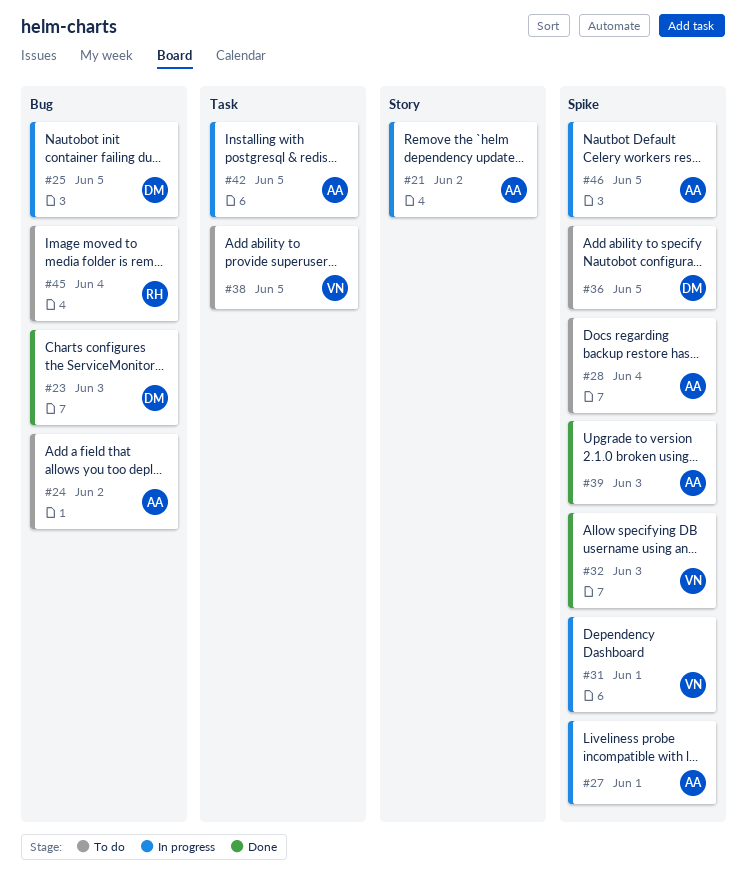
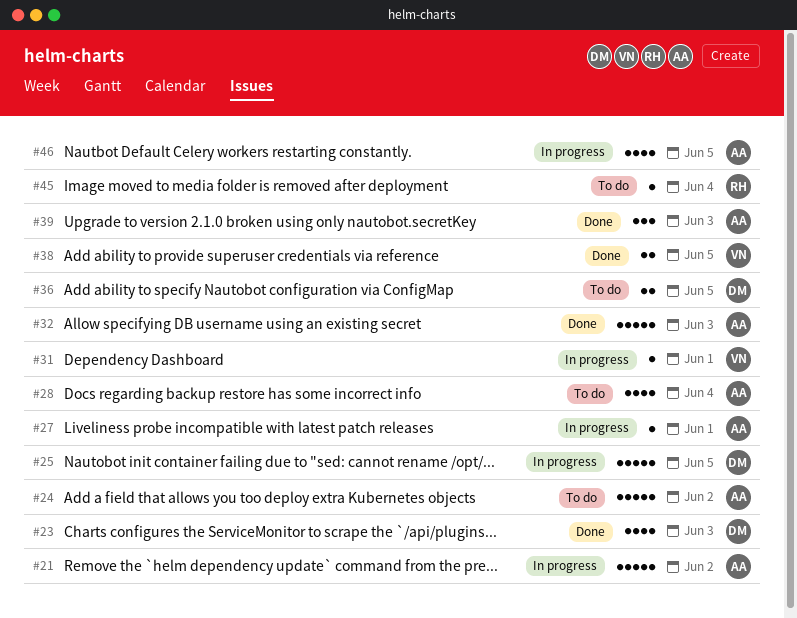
#32, owner: VN -> AA
#38, status: To do -> Done
#42: present -> none

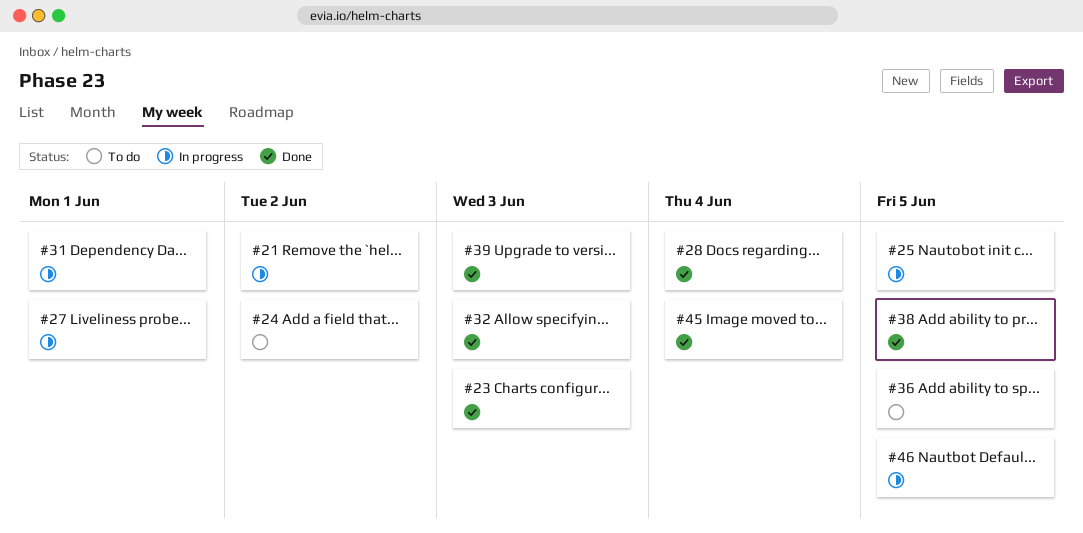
#28, status: To do -> Done
#45, status: To do -> Done

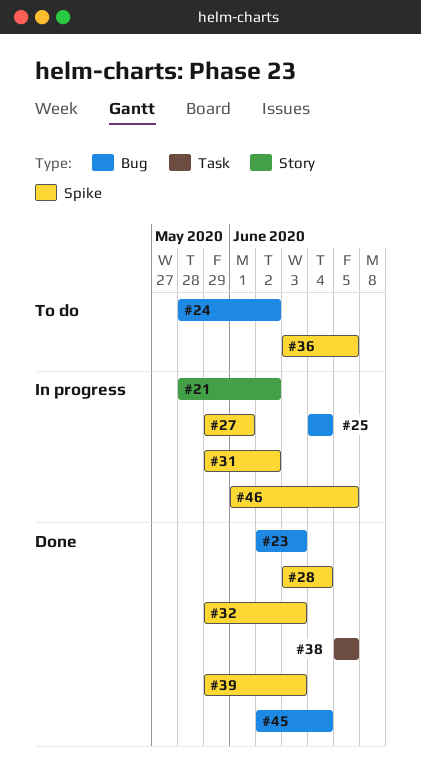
#25, due: Jun 5 -> Jun 4
#31, due: Jun 1 -> Jun 2

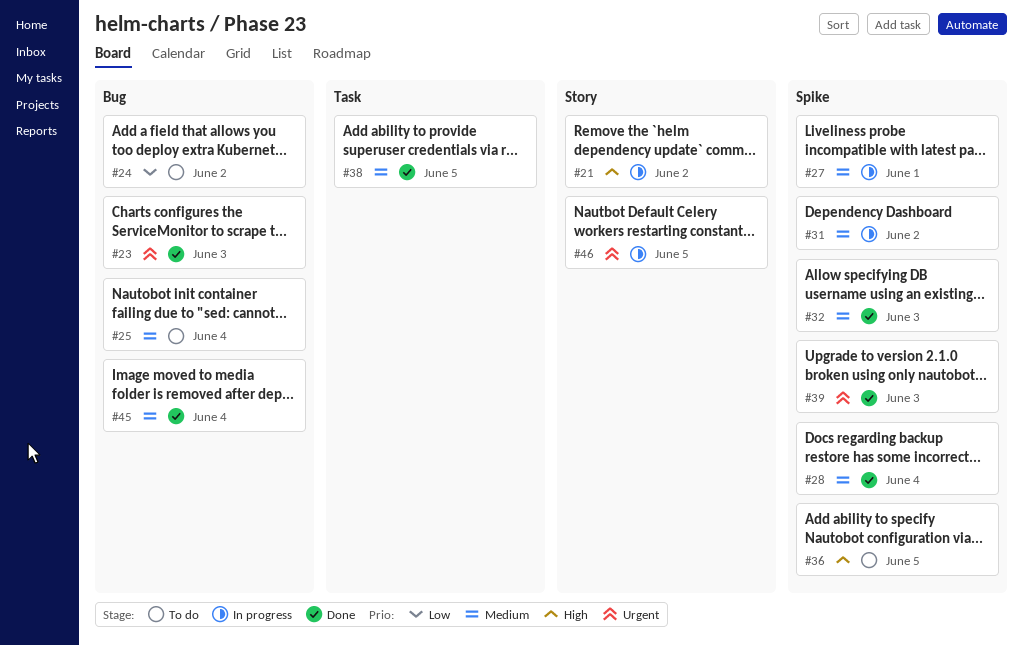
#25, status: In progress -> To do
#46, label: Spike -> Story

